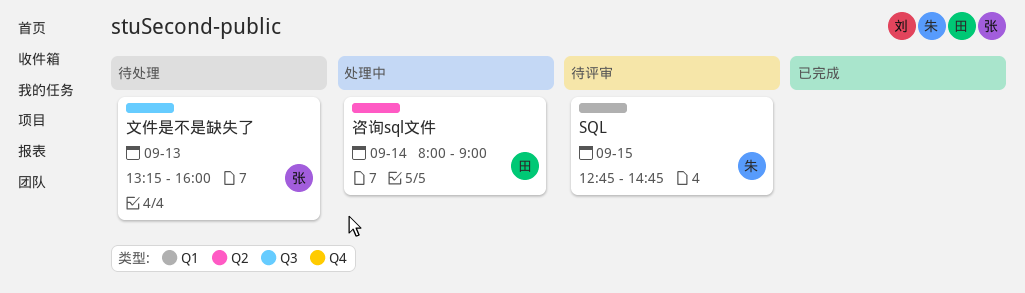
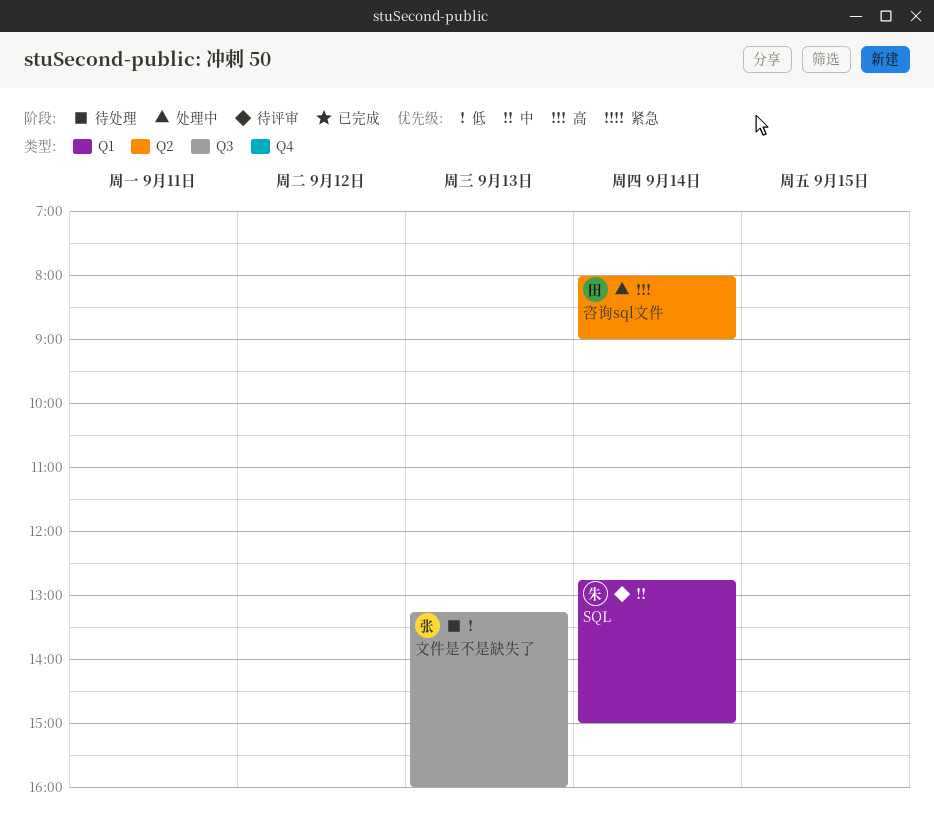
SQL, day: Sep 15 -> Sep 14
SQL, ends: 14:45 -> 15:00

